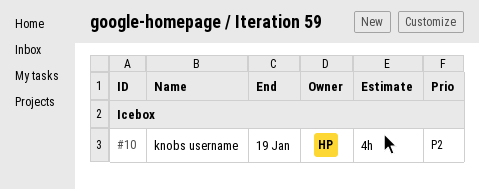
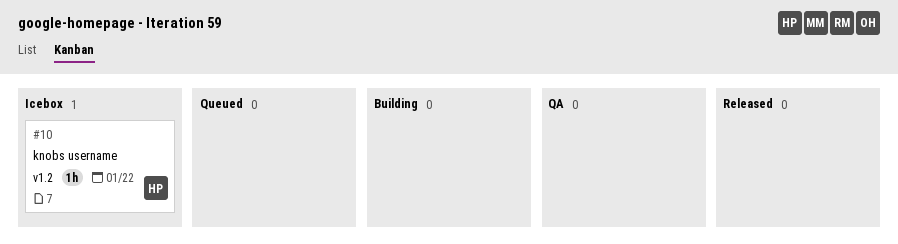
#10, estimate: 4h -> 1h
#10, due: Jan 19 -> Jan 22

